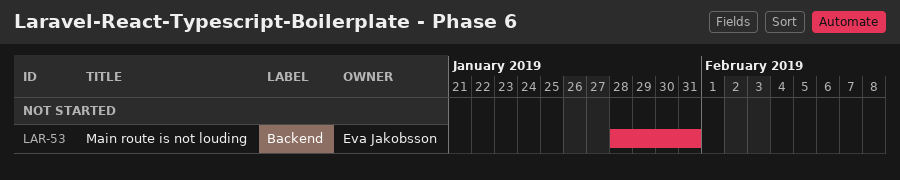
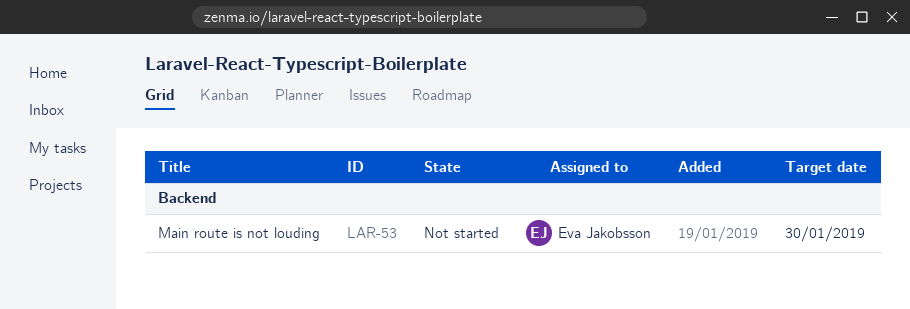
LAR-53, due: Jan 31 -> Jan 30

